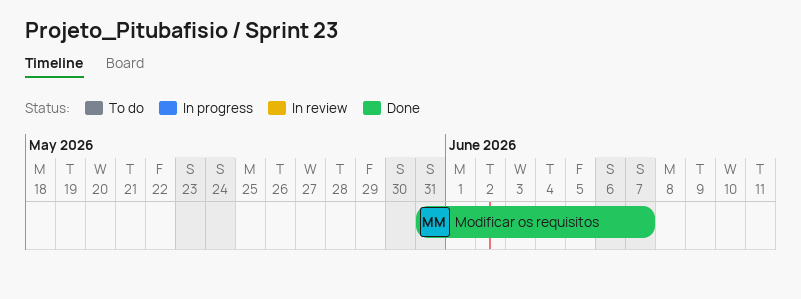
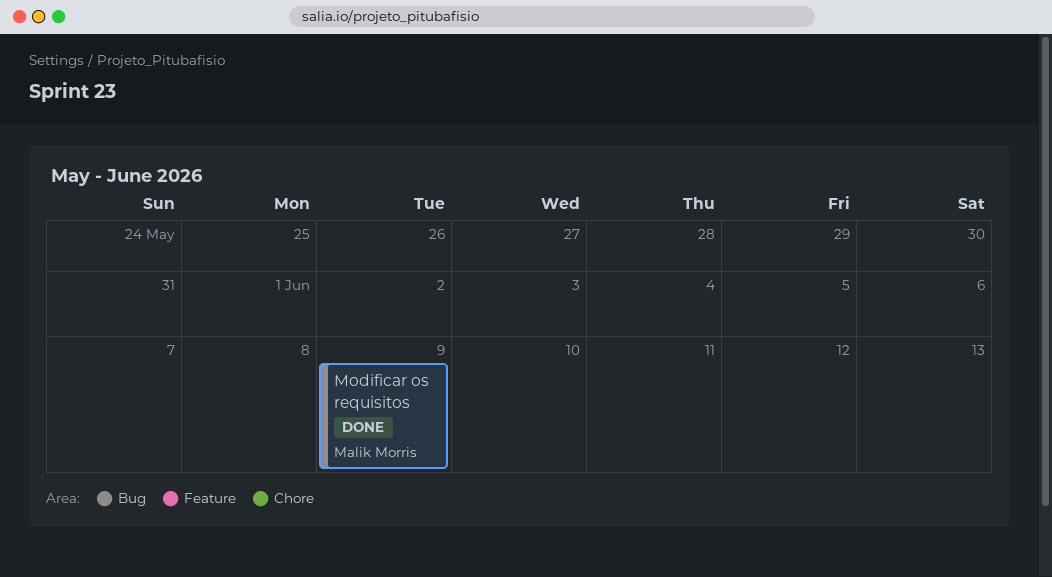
Modificar os requisitos, due: Jun 7 -> Jun 9

